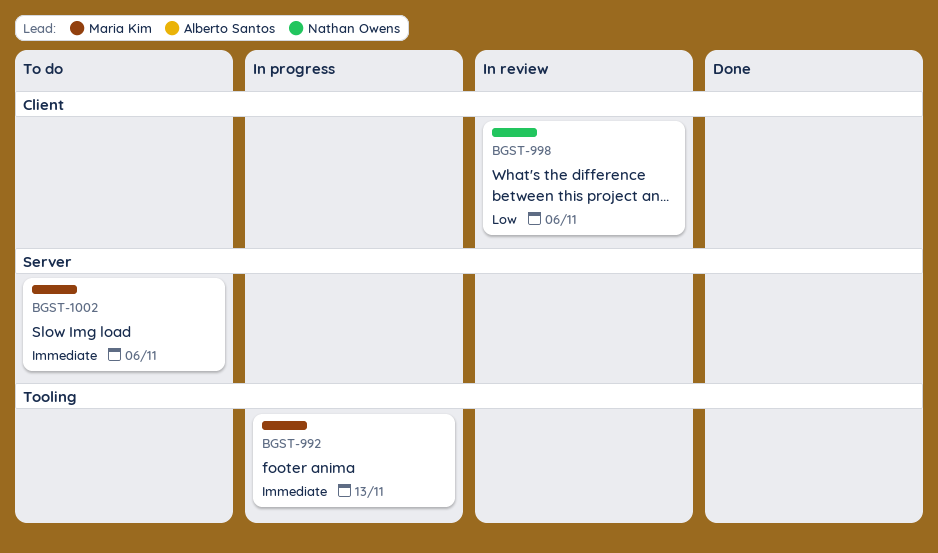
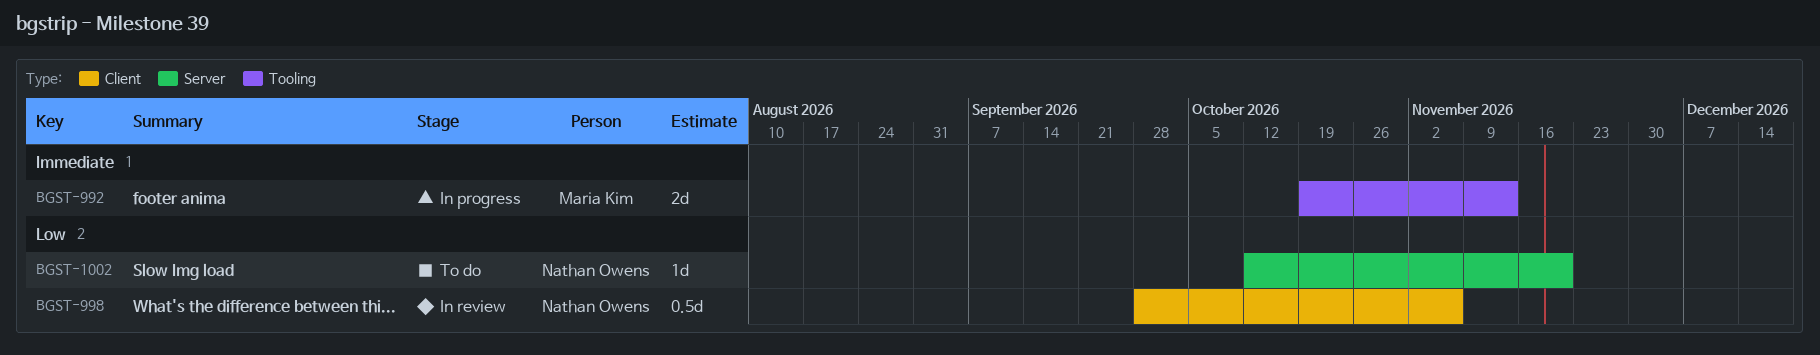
BGST-1002, owner: Maria Kim -> Nathan Owens
BGST-1002, priority: Immediate -> Low
BGST-1002, due: Nov 6 -> Nov 20

